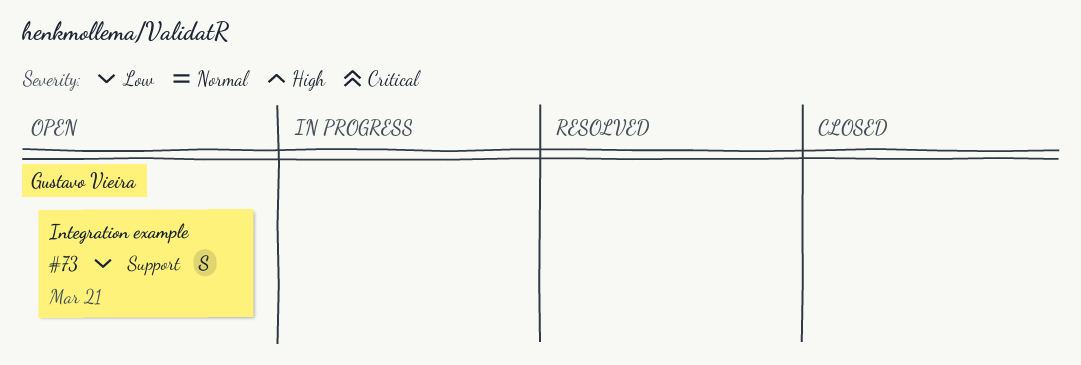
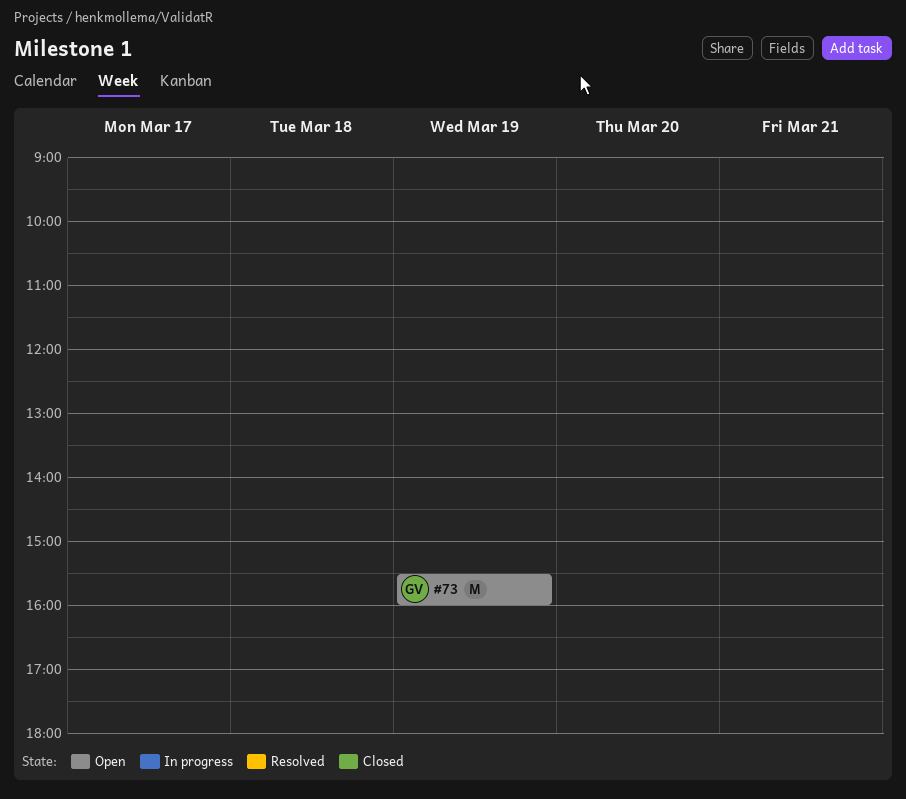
#73, estimate: S -> M
#73, day: Mar 21 -> Mar 19

